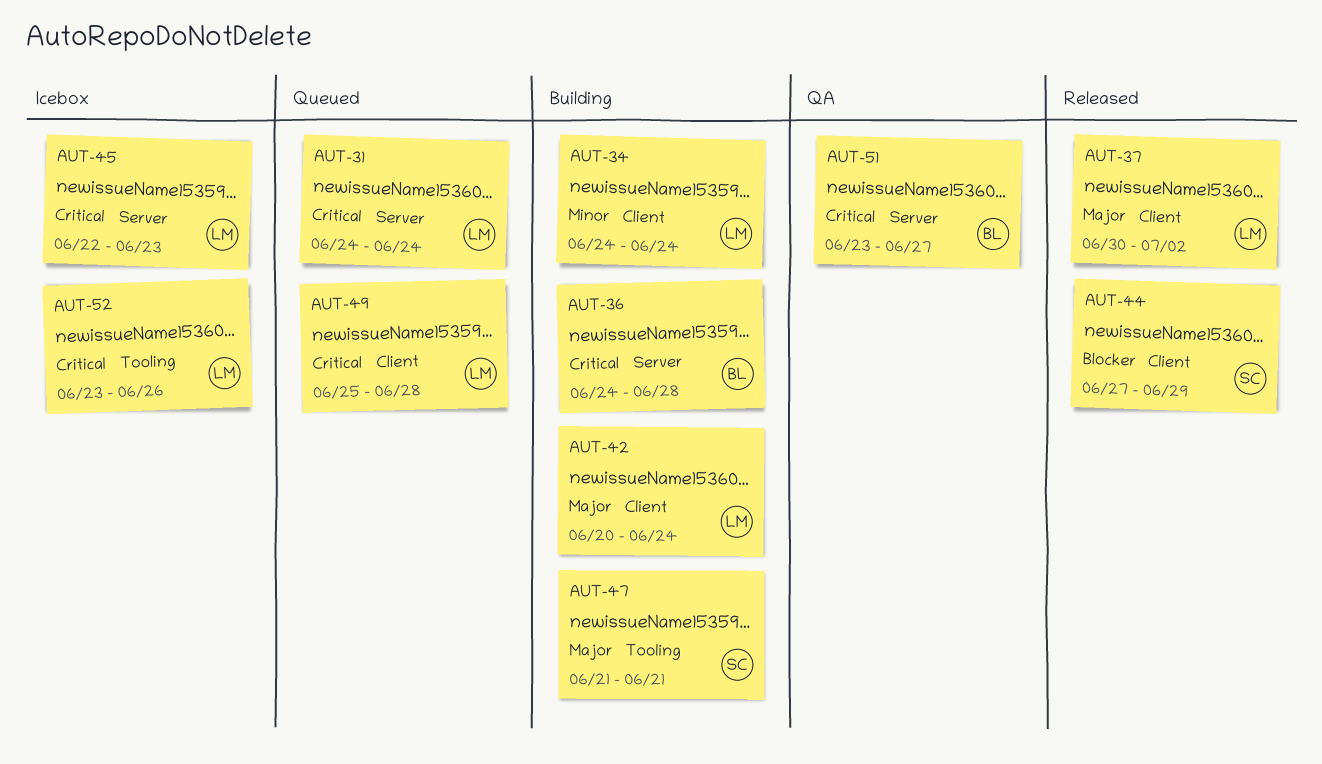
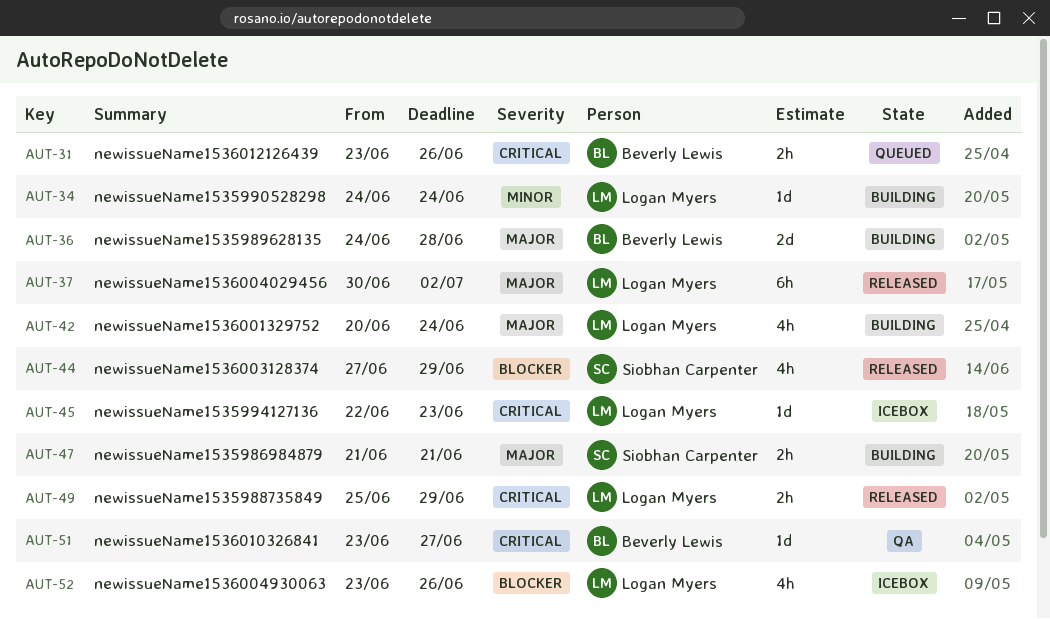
AUT-31, owner: Logan Myers -> Beverly Lewis
AUT-31, start: Jun 24 -> Jun 23
AUT-31, due: Jun 24 -> Jun 26
AUT-36, priority: Critical -> Major
AUT-49, status: Queued -> Released
AUT-49, due: Jun 28 -> Jun 29
AUT-52, priority: Critical -> Blocker

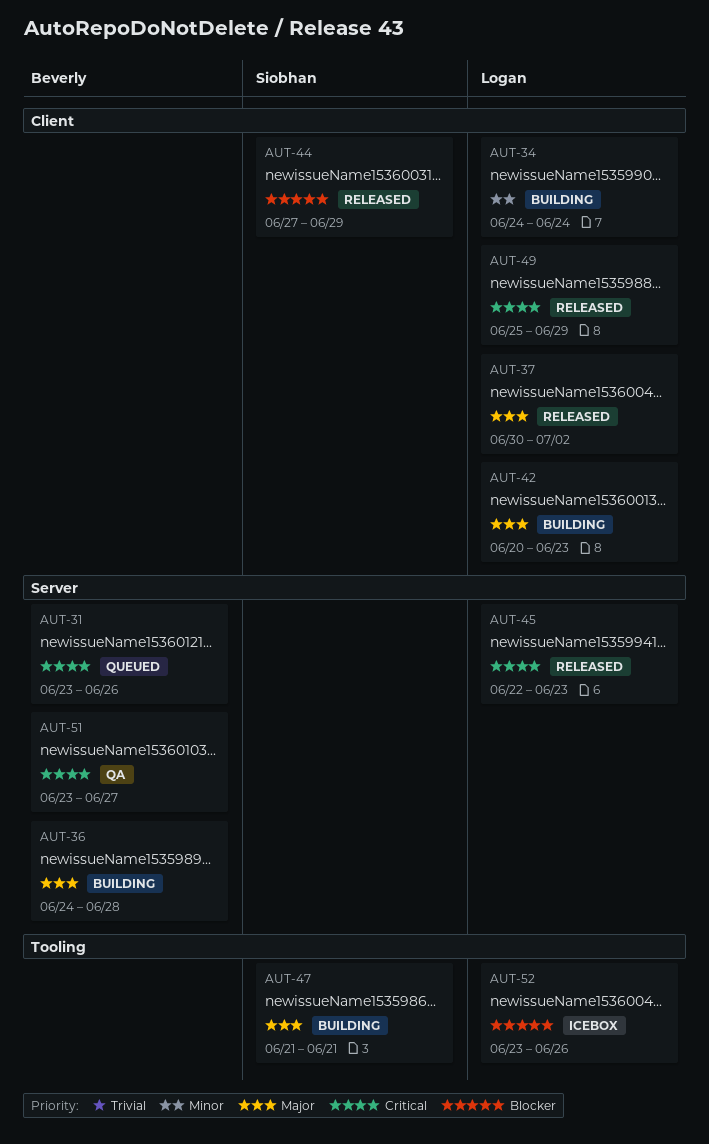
AUT-42, due: Jun 24 -> Jun 23
AUT-45, status: Icebox -> Released

